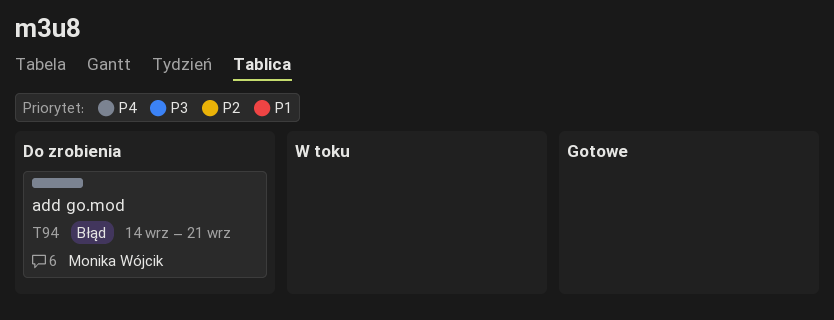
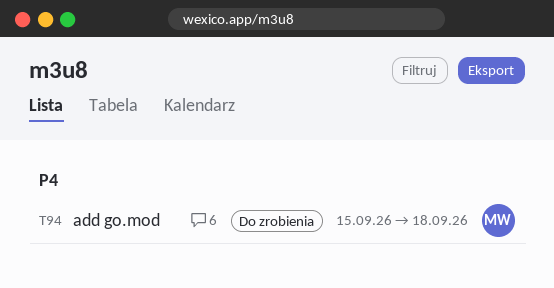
T94, start: Sep 14 -> Sep 15
T94, due: Sep 21 -> Sep 18

